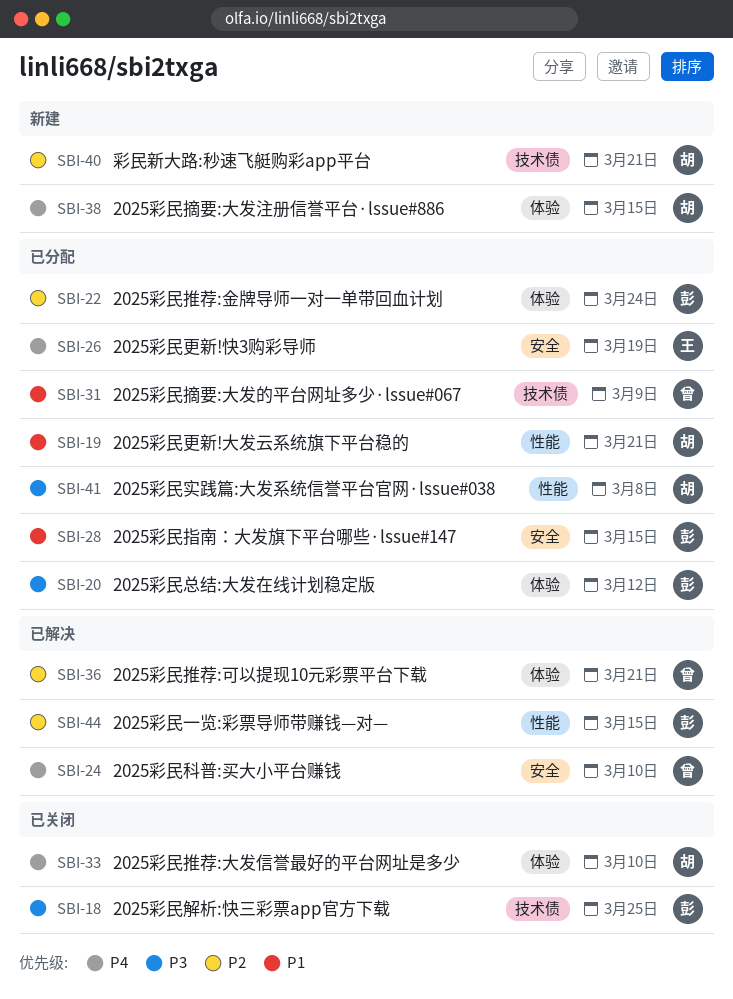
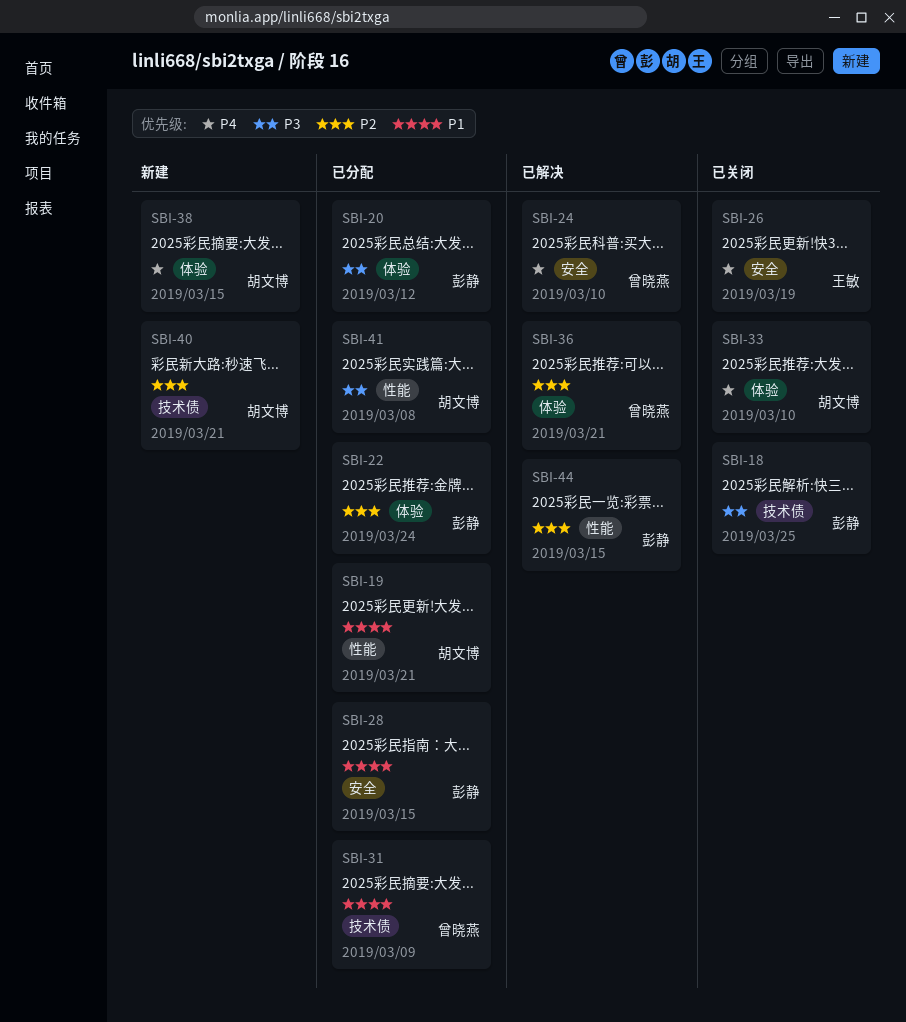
SBI-26, status: 已分配 -> 已关闭

